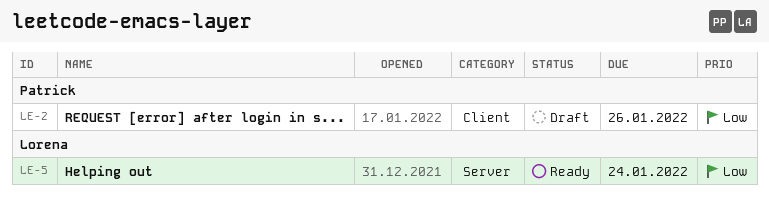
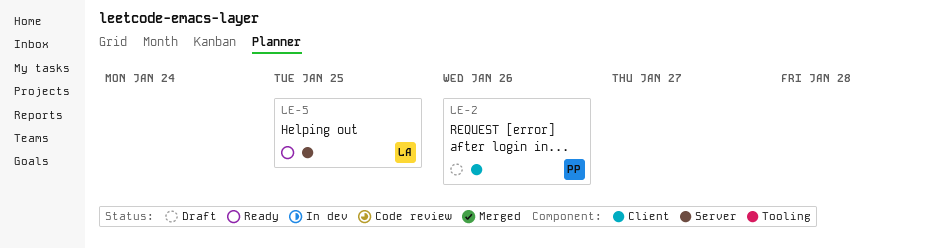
LE-5, due: Jan 24 -> Jan 25

